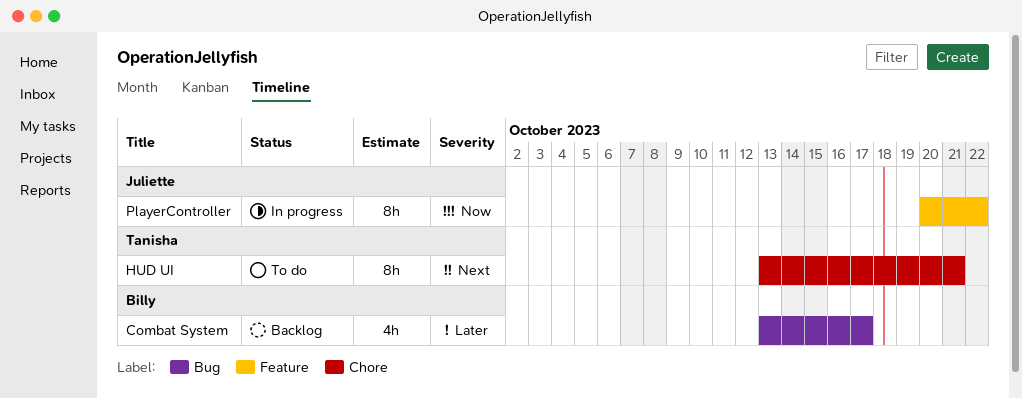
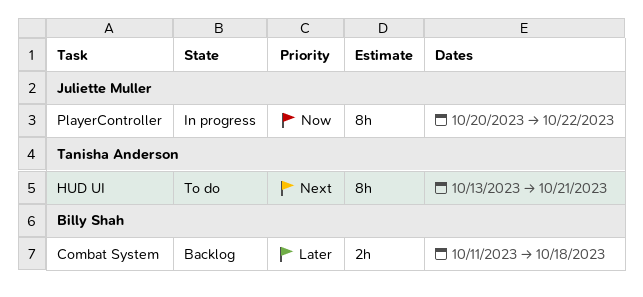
Combat System, estimate: 4h -> 2h
Combat System, start: Oct 13 -> Oct 11
Combat System, due: Oct 17 -> Oct 18

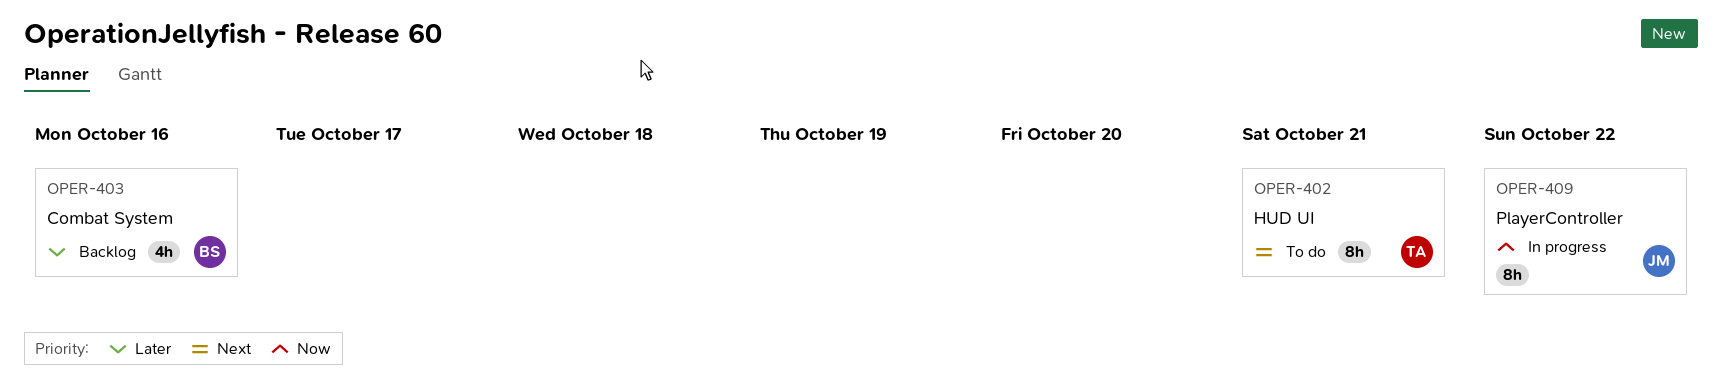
Combat System, estimate: 2h -> 4h
Combat System, due: Oct 18 -> Oct 16

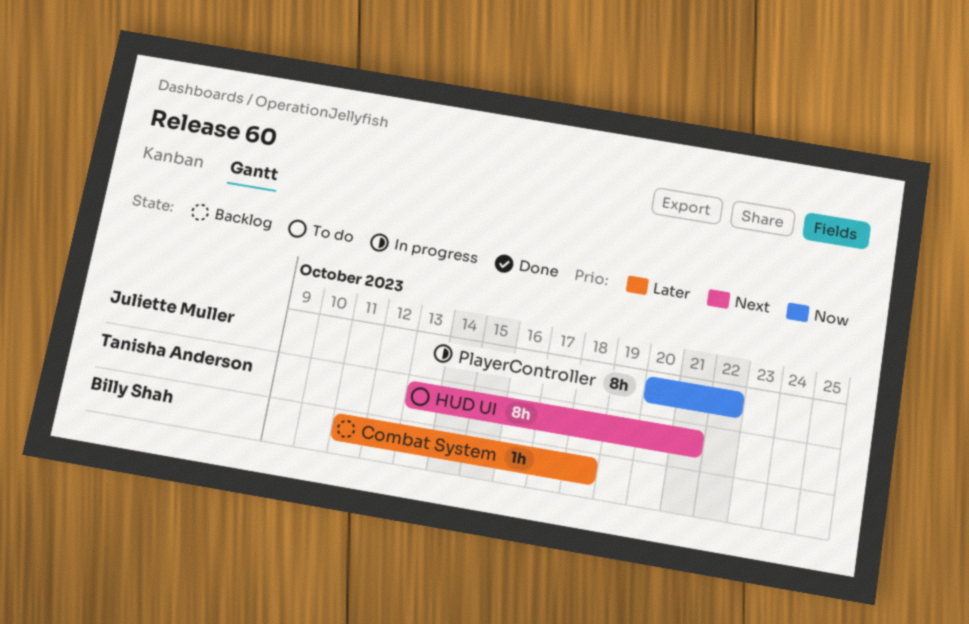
Combat System, estimate: 4h -> 1h
Combat System, due: Oct 16 -> Oct 18

